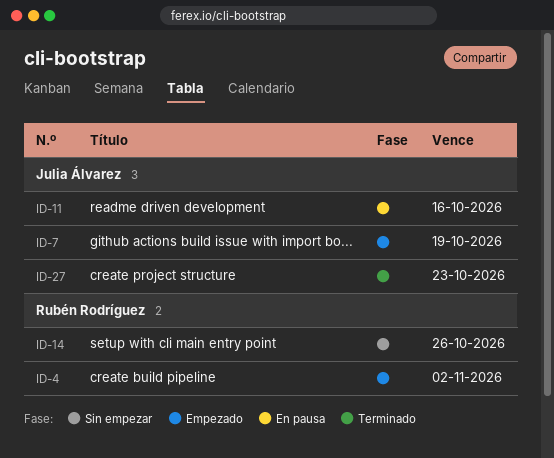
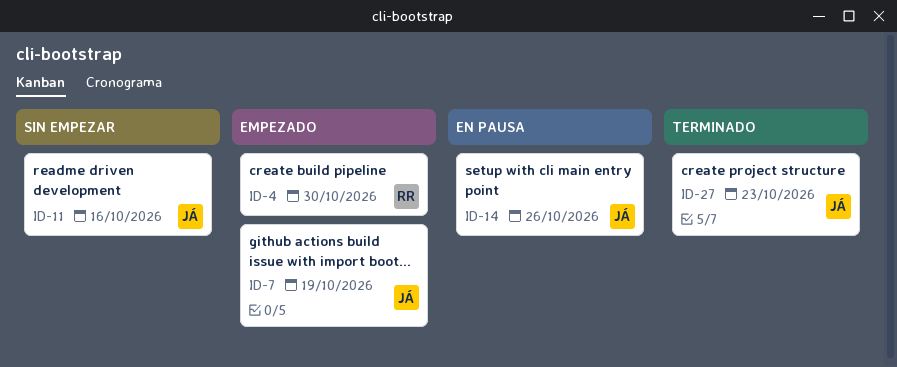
ID-4, due: Nov 2 -> Oct 30
ID-11, status: En pausa -> Sin empezar
ID-14, status: Sin empezar -> En pausa
ID-14, owner: Rubén Rodríguez -> Julia Álvarez

